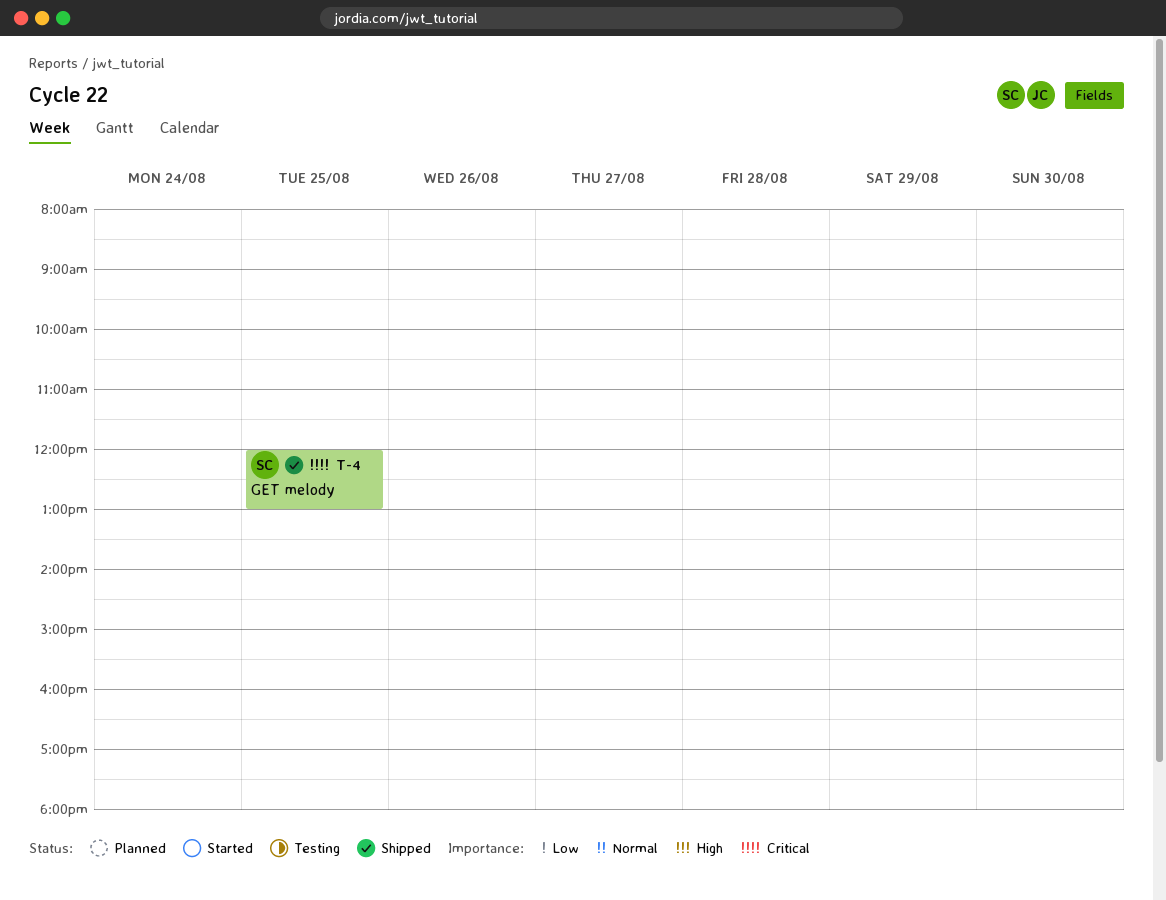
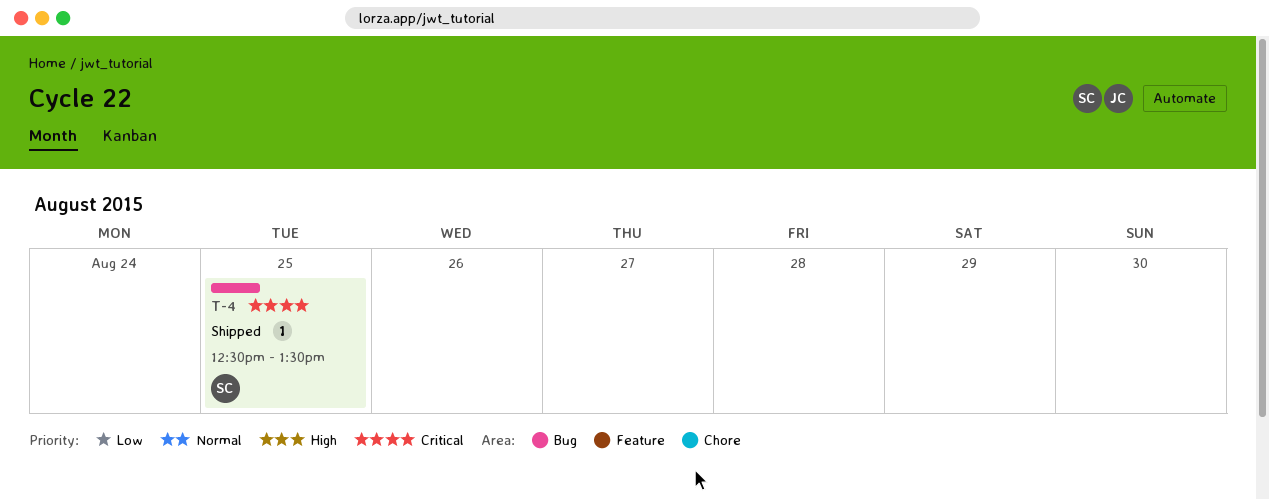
T-4, begins: 12:00 -> 12:30
T-4, ends: 13:00 -> 13:30

